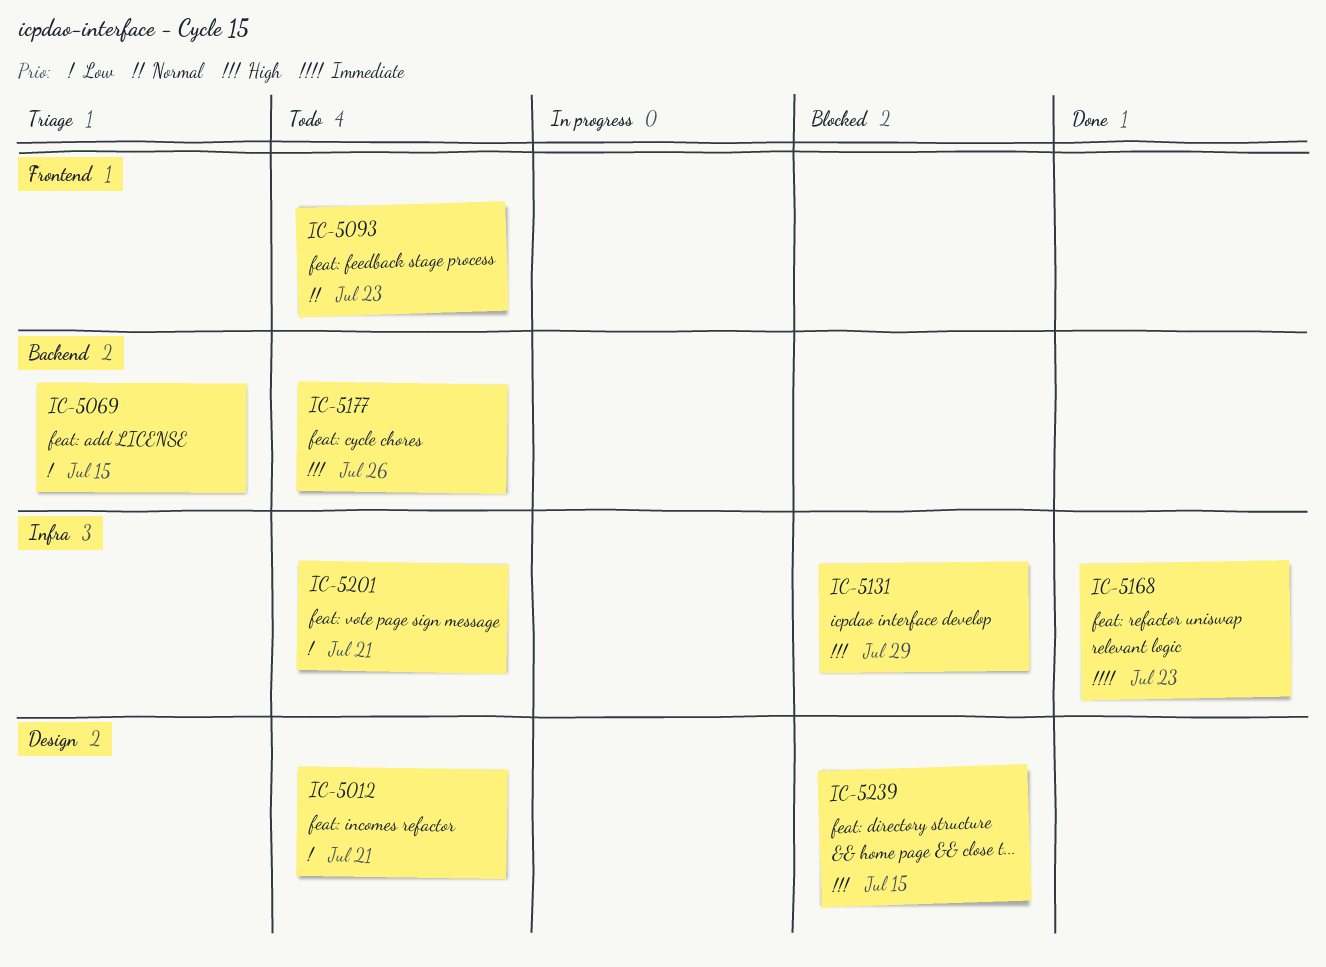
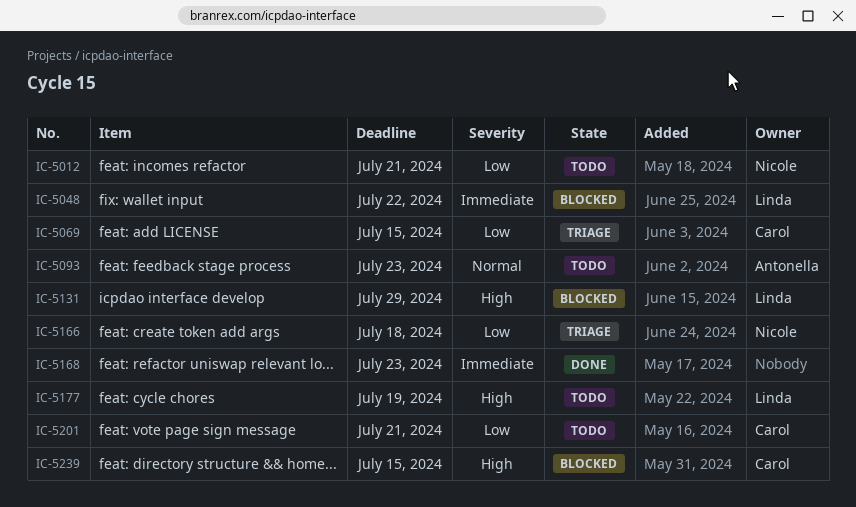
IC-5048: none -> present
IC-5166: none -> present
IC-5177, due: Jul 26 -> Jul 19

